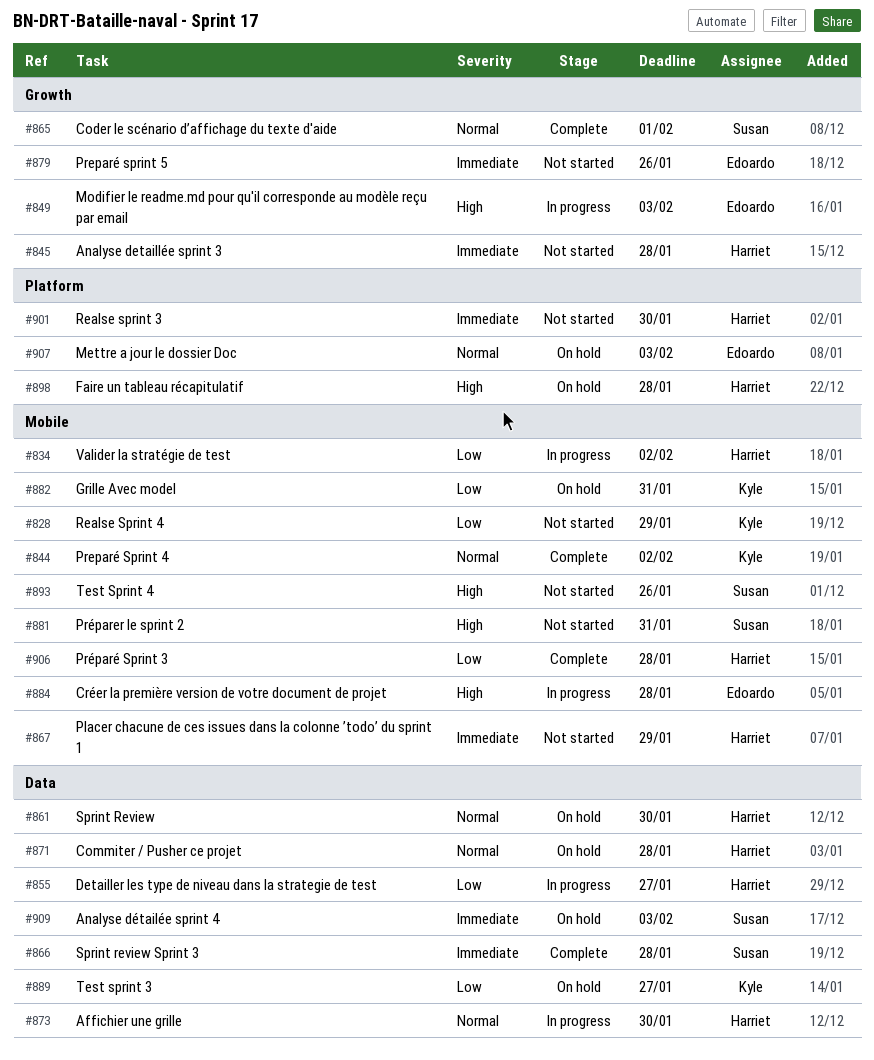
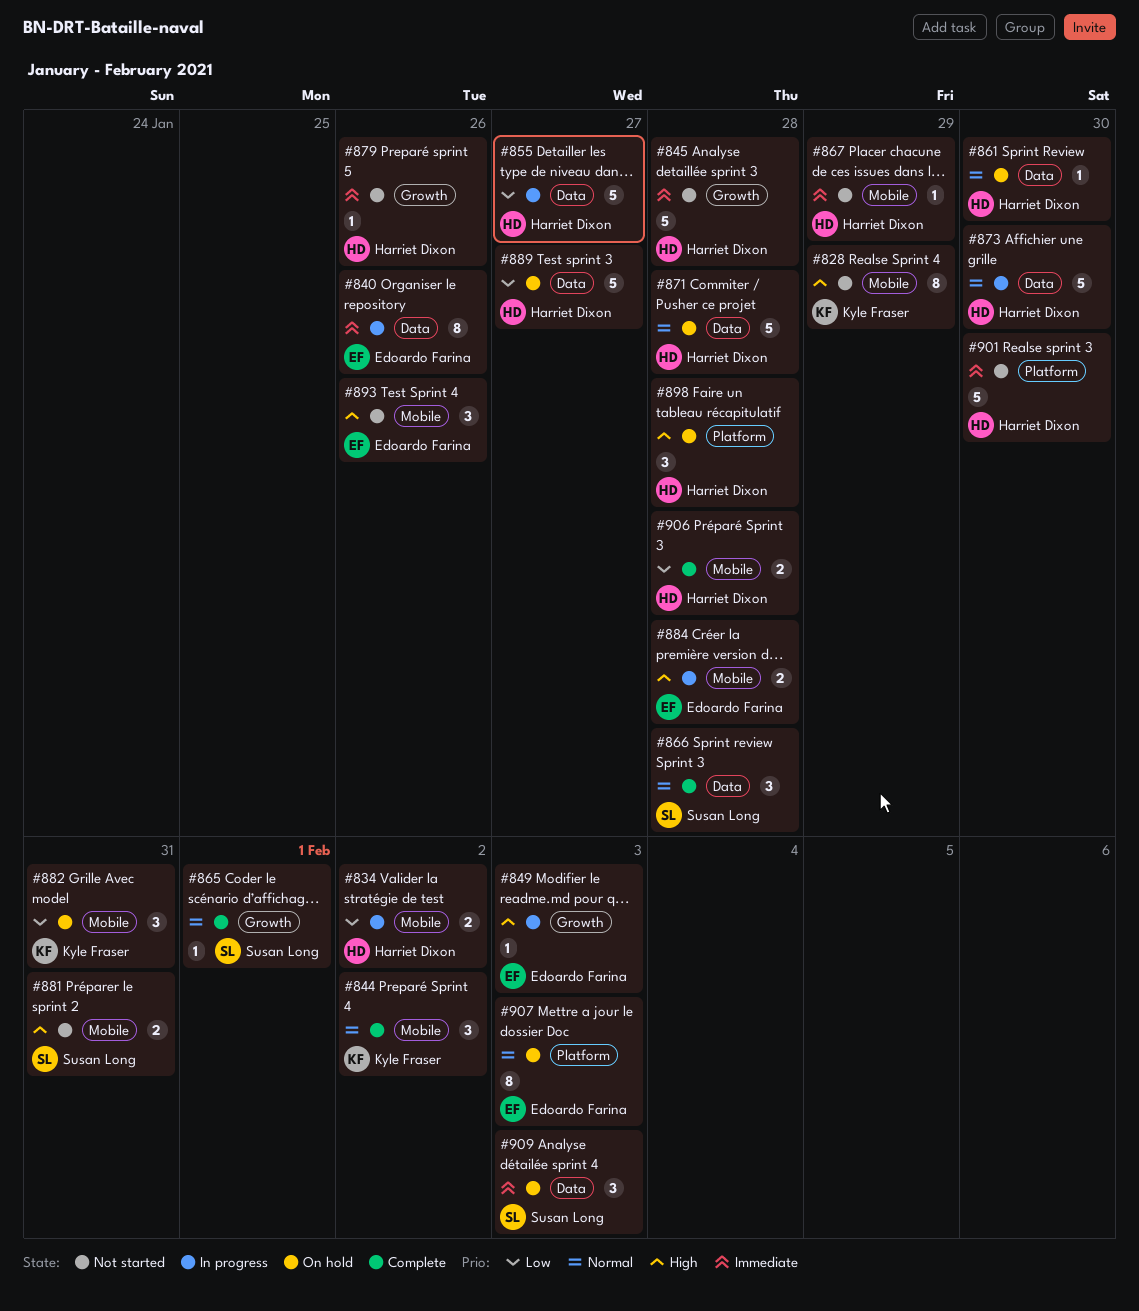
#828, priority: Low -> High
#840: none -> present
#866, priority: Immediate -> Normal
#879, owner: Edoardo Farina -> Harriet Dixon
#889, owner: Kyle Fraser -> Harriet Dixon
#893, owner: Susan Long -> Edoardo Farina

